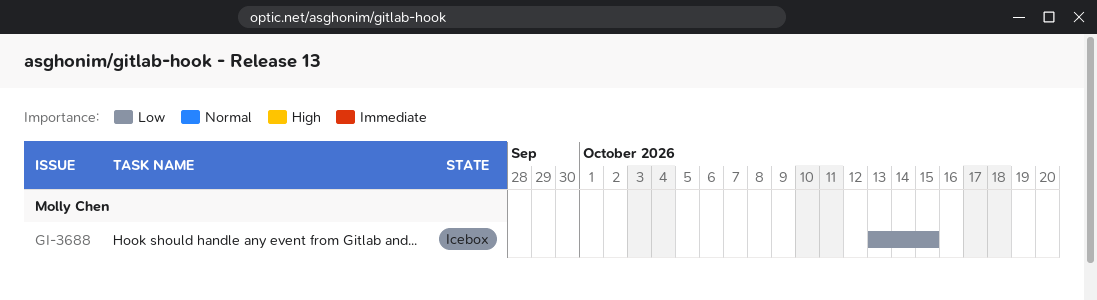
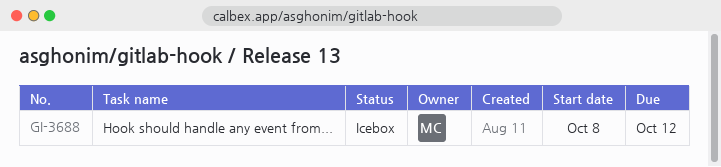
GI-3688, start: Oct 13 -> Oct 8
GI-3688, due: Oct 15 -> Oct 12

